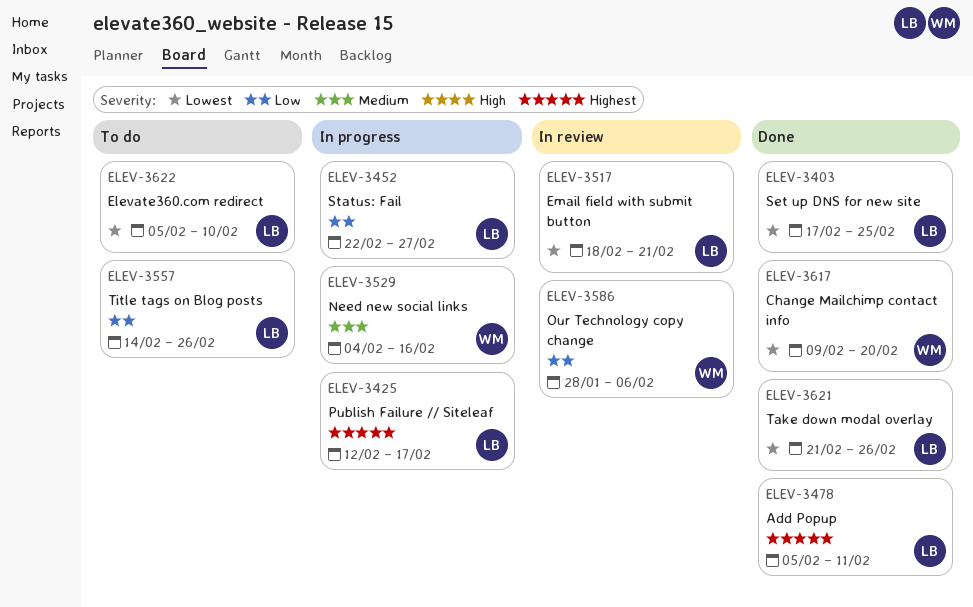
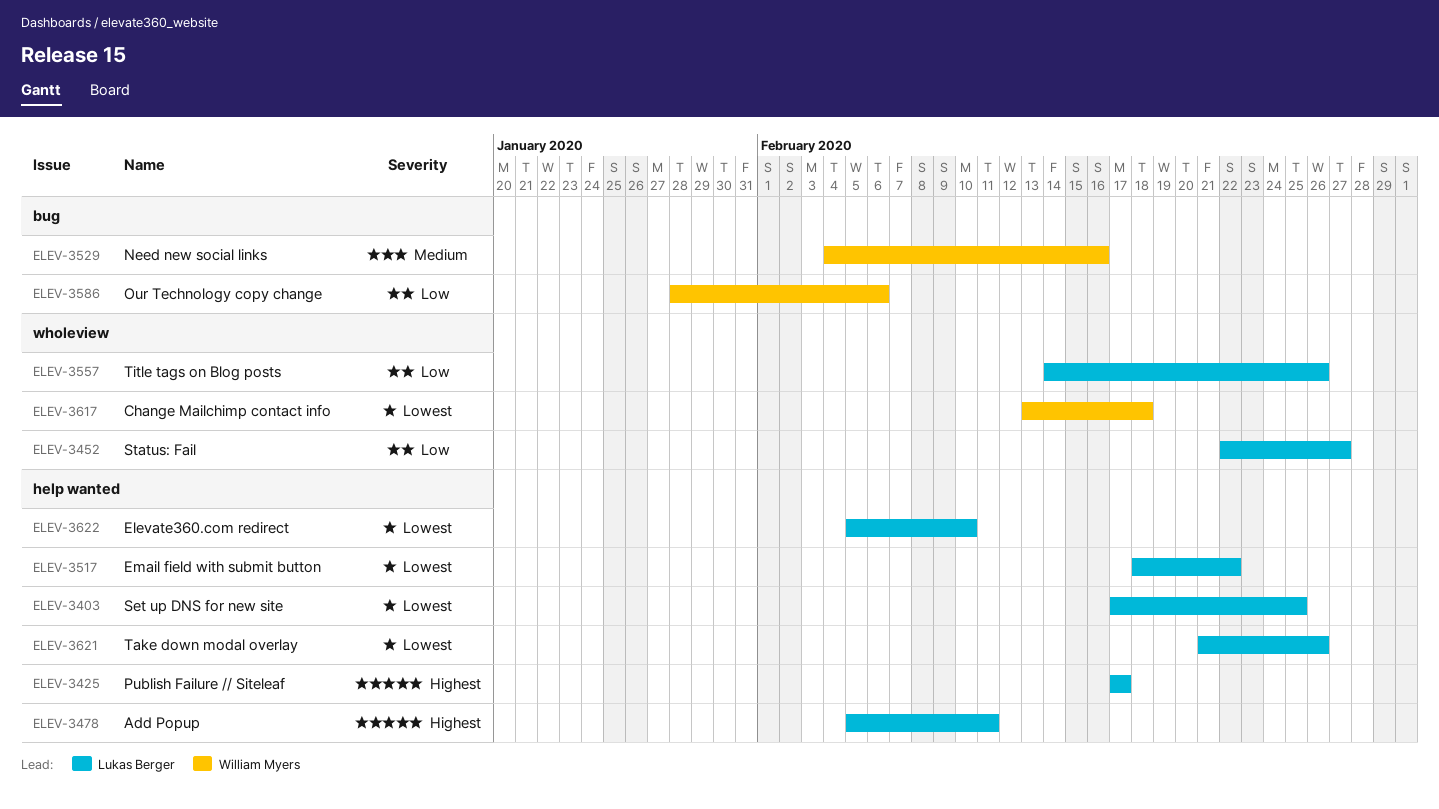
ELEV-3425, start: Feb 12 -> Feb 17
ELEV-3517, due: Feb 21 -> Feb 22
ELEV-3617, start: Feb 9 -> Feb 13
ELEV-3617, due: Feb 20 -> Feb 18

